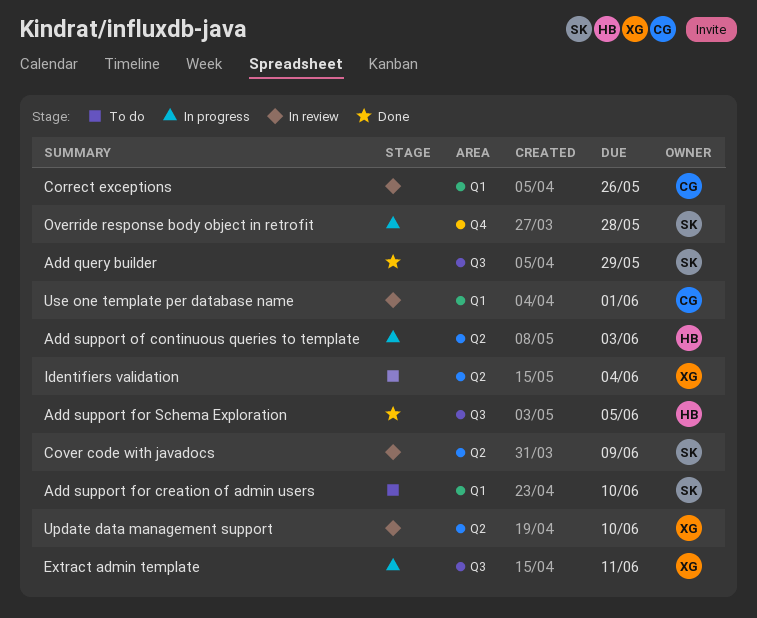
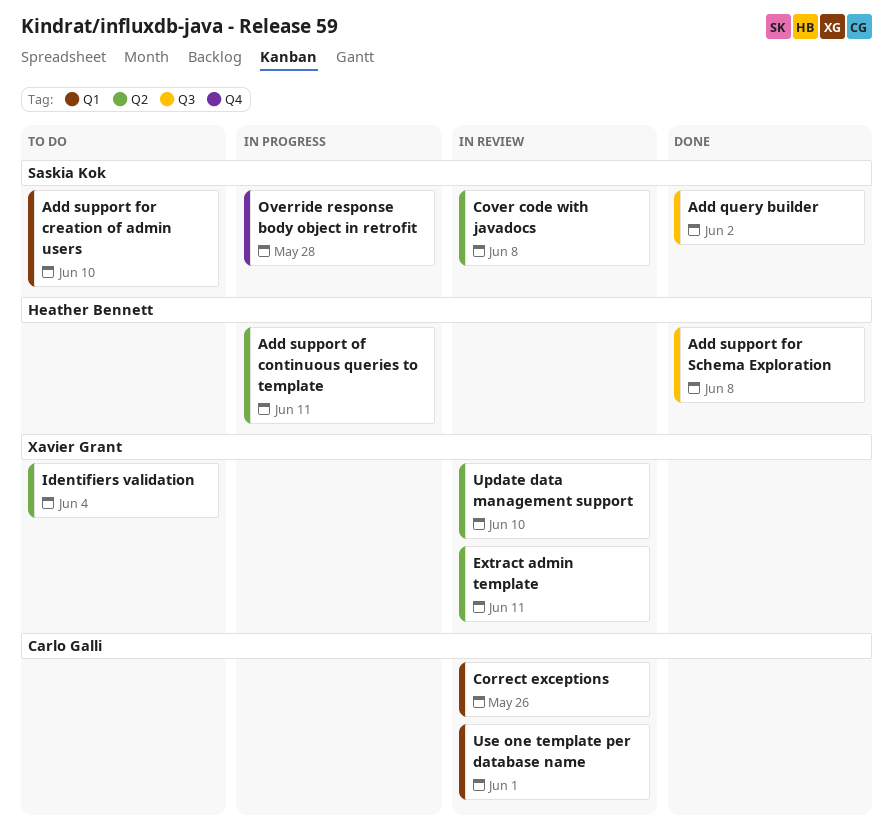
Add query builder, due: May 29 -> Jun 2
Add support for Schema Exploration, due: Jun 5 -> Jun 8
Add support of continuous queries to template, due: Jun 3 -> Jun 11
Cover code with javadocs, due: Jun 9 -> Jun 8
Extract admin template, status: In progress -> In review
Extract admin template, label: Q3 -> Q2

